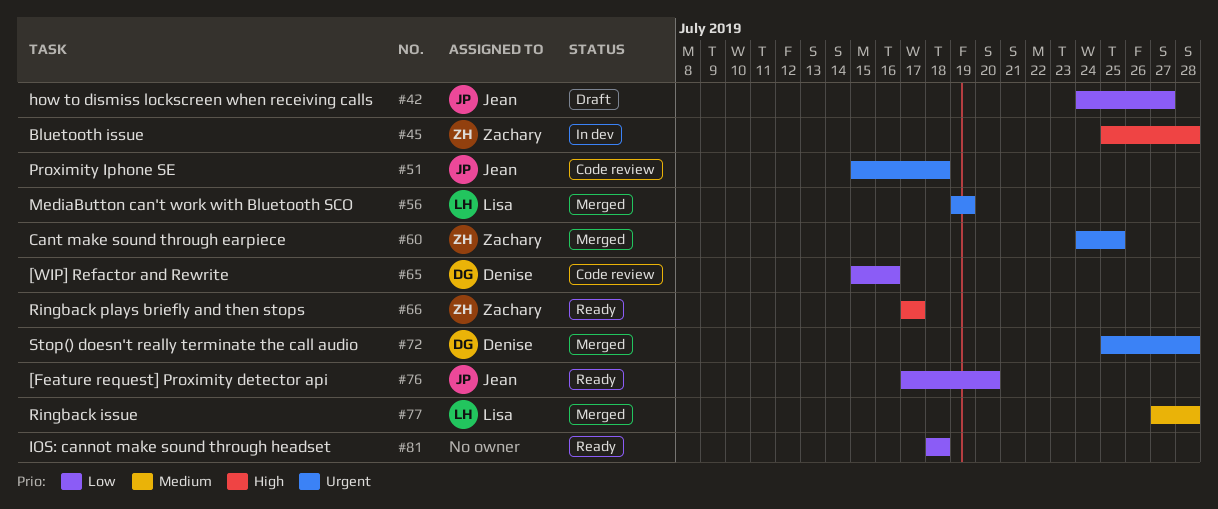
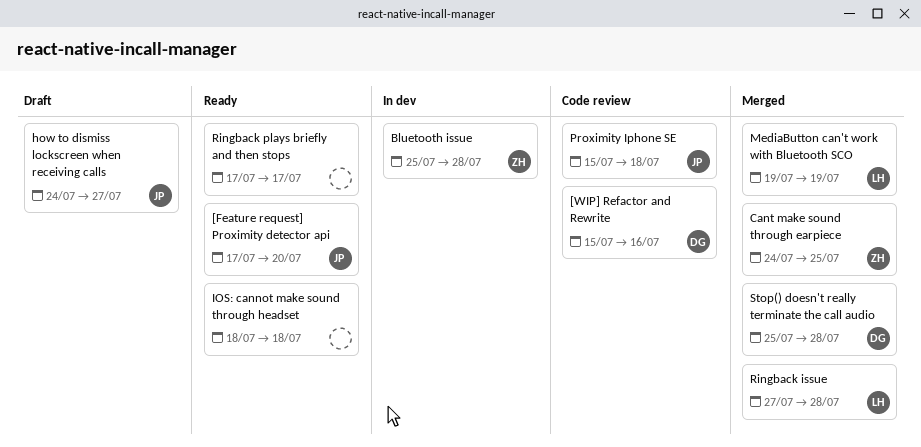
Ringback plays briefly and then stops, owner: Zachary -> none

